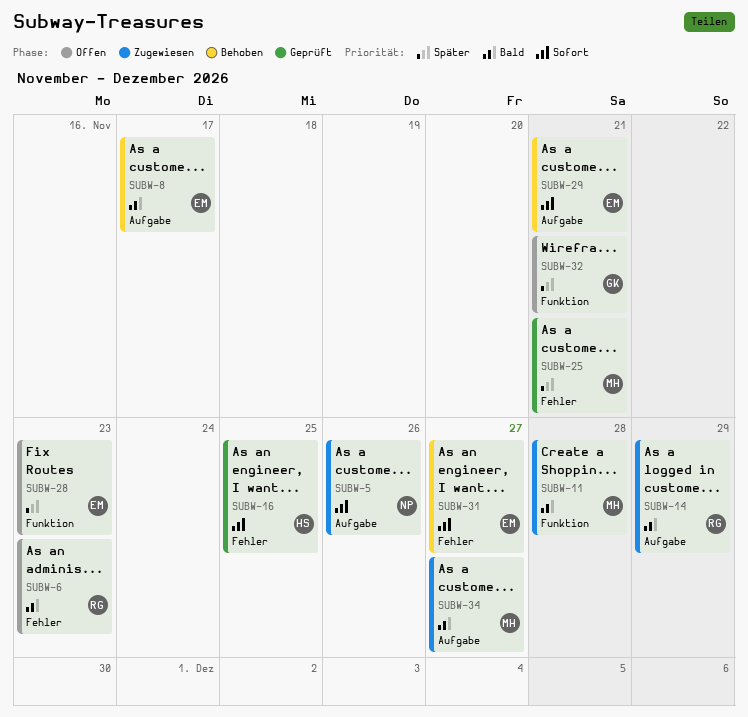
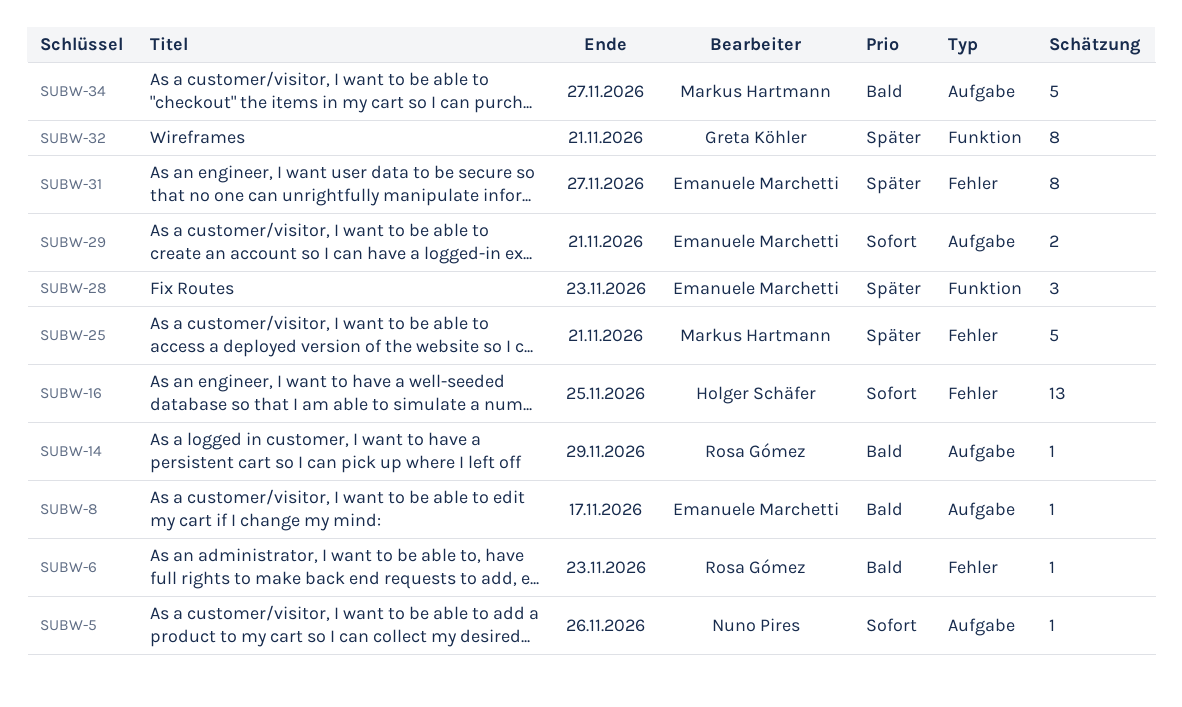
SUBW-11: present -> none
SUBW-31, priority: Sofort -> Später

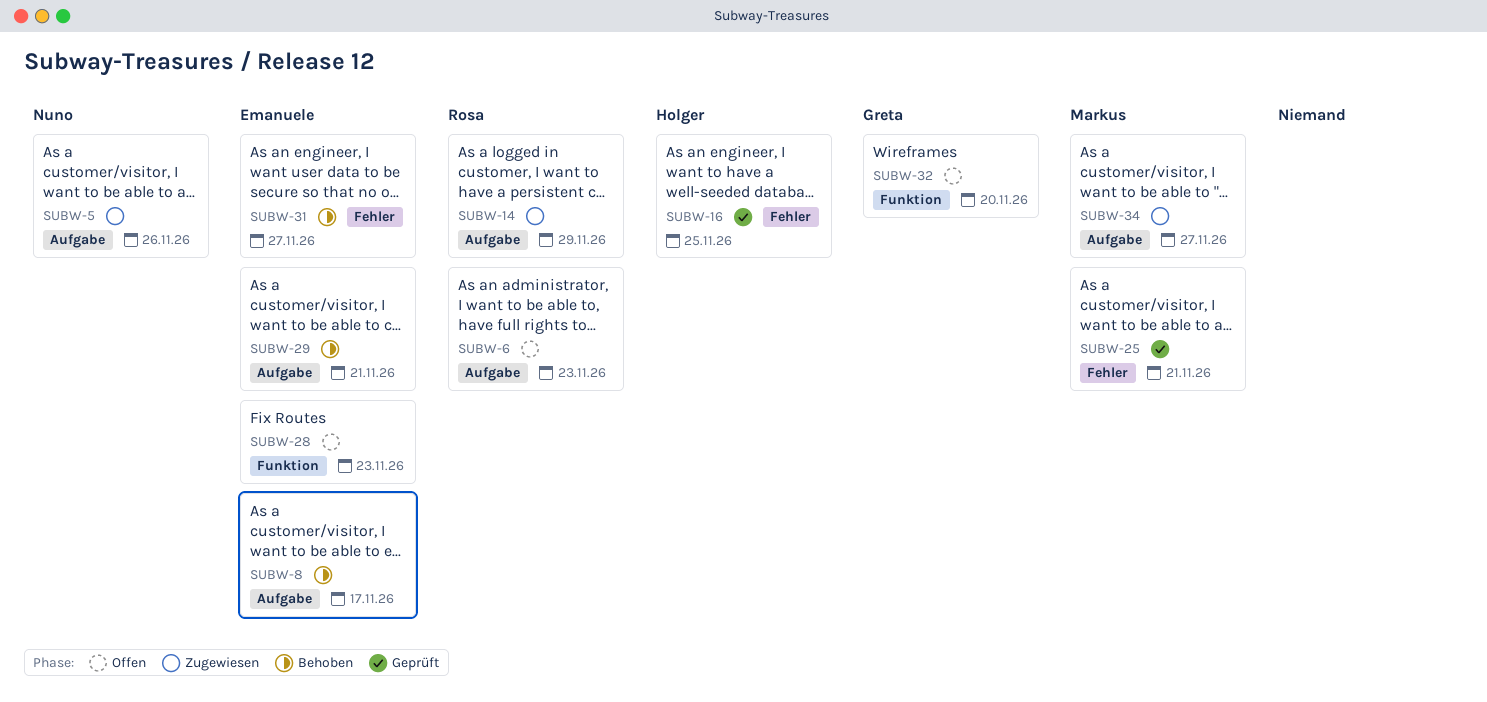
SUBW-6, label: Fehler -> Aufgabe
SUBW-32, due: Nov 21 -> Nov 20

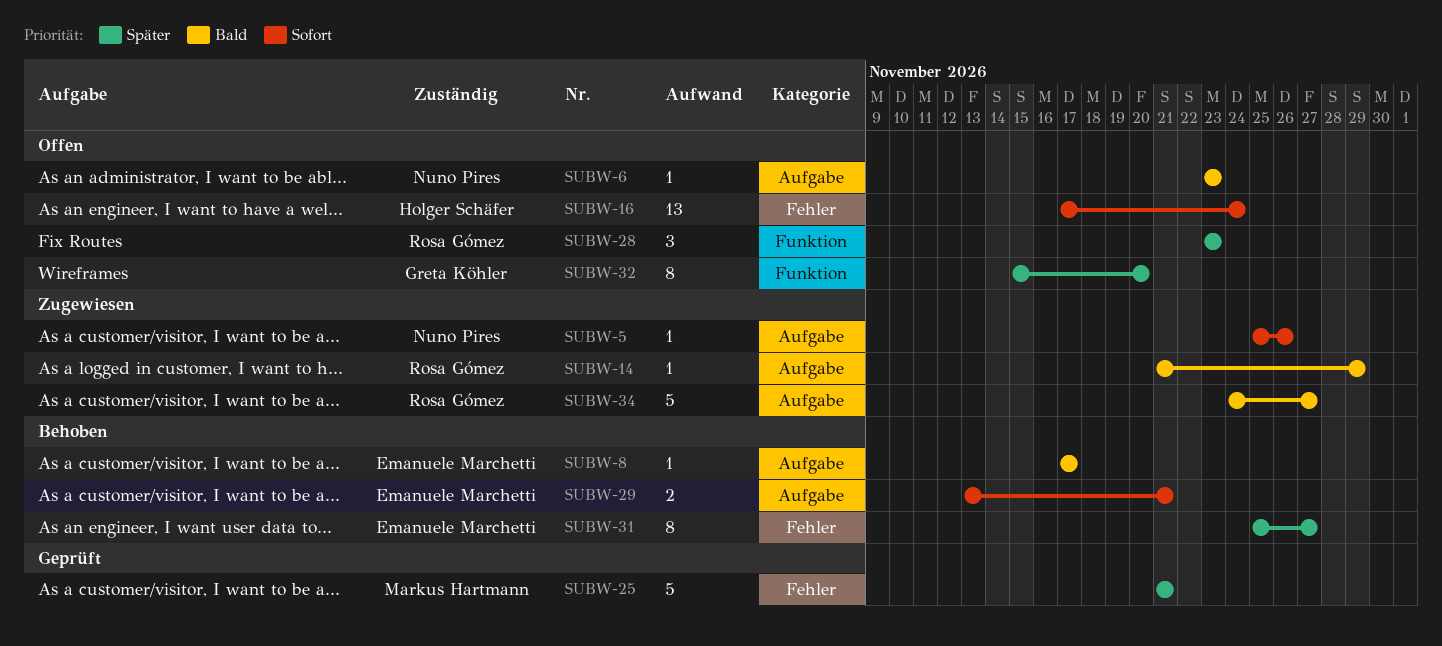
SUBW-6, owner: Rosa Gómez -> Nuno Pires
SUBW-16, status: Geprüft -> Offen
SUBW-16, due: Nov 25 -> Nov 24
SUBW-28, owner: Emanuele Marchetti -> Rosa Gómez
SUBW-34, owner: Markus Hartmann -> Rosa Gómez

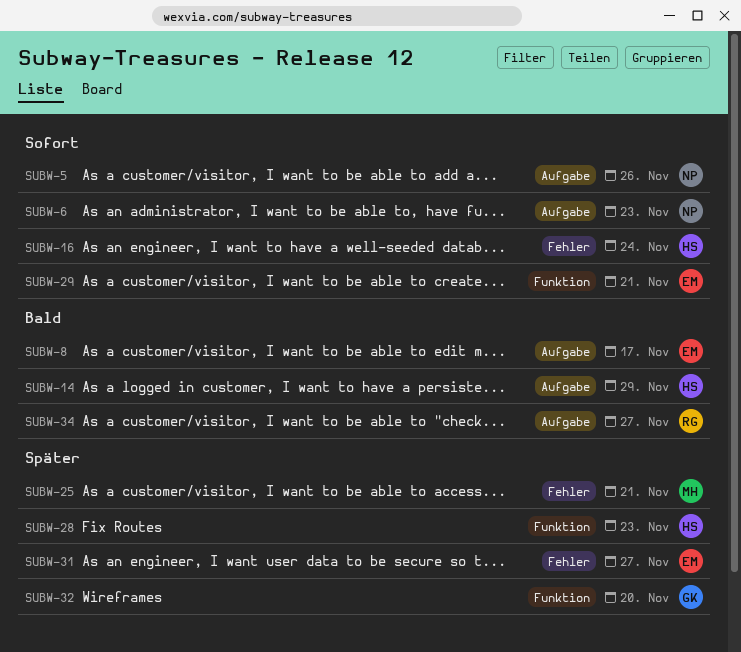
SUBW-6, priority: Bald -> Sofort
SUBW-14, owner: Rosa Gómez -> Holger Schäfer
SUBW-28, owner: Rosa Gómez -> Holger Schäfer
SUBW-29, label: Aufgabe -> Funktion

